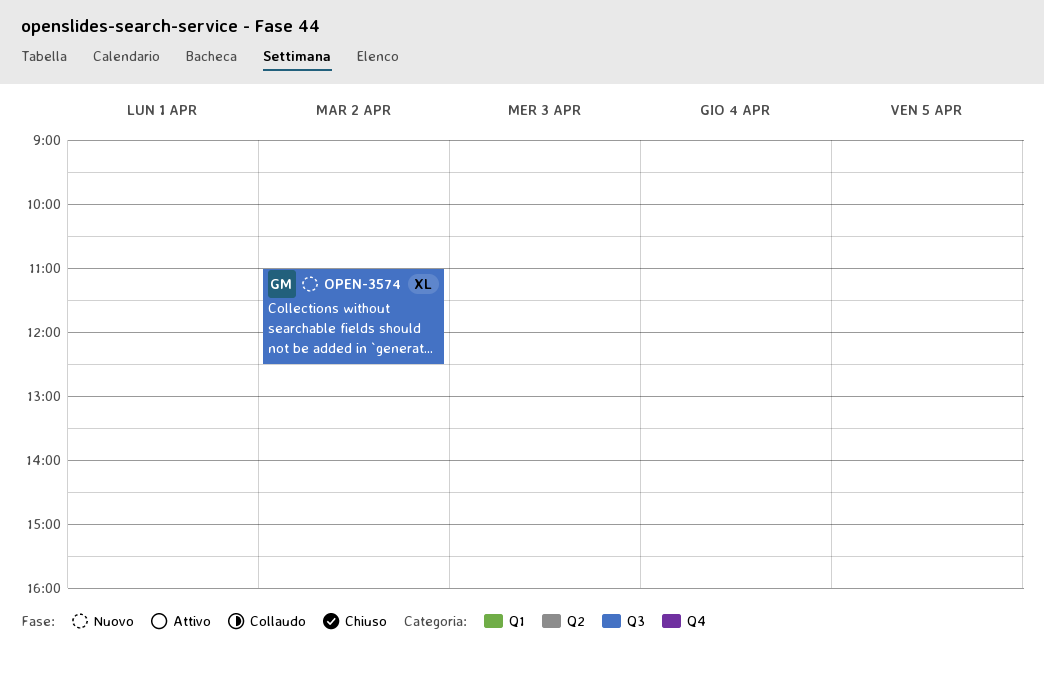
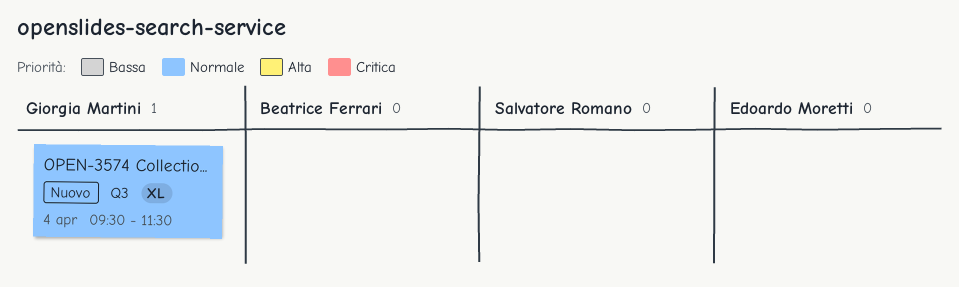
OPEN-3574, day: Apr 2 -> Apr 4
OPEN-3574, begins: 11:00 -> 09:30
OPEN-3574, ends: 12:30 -> 11:30

